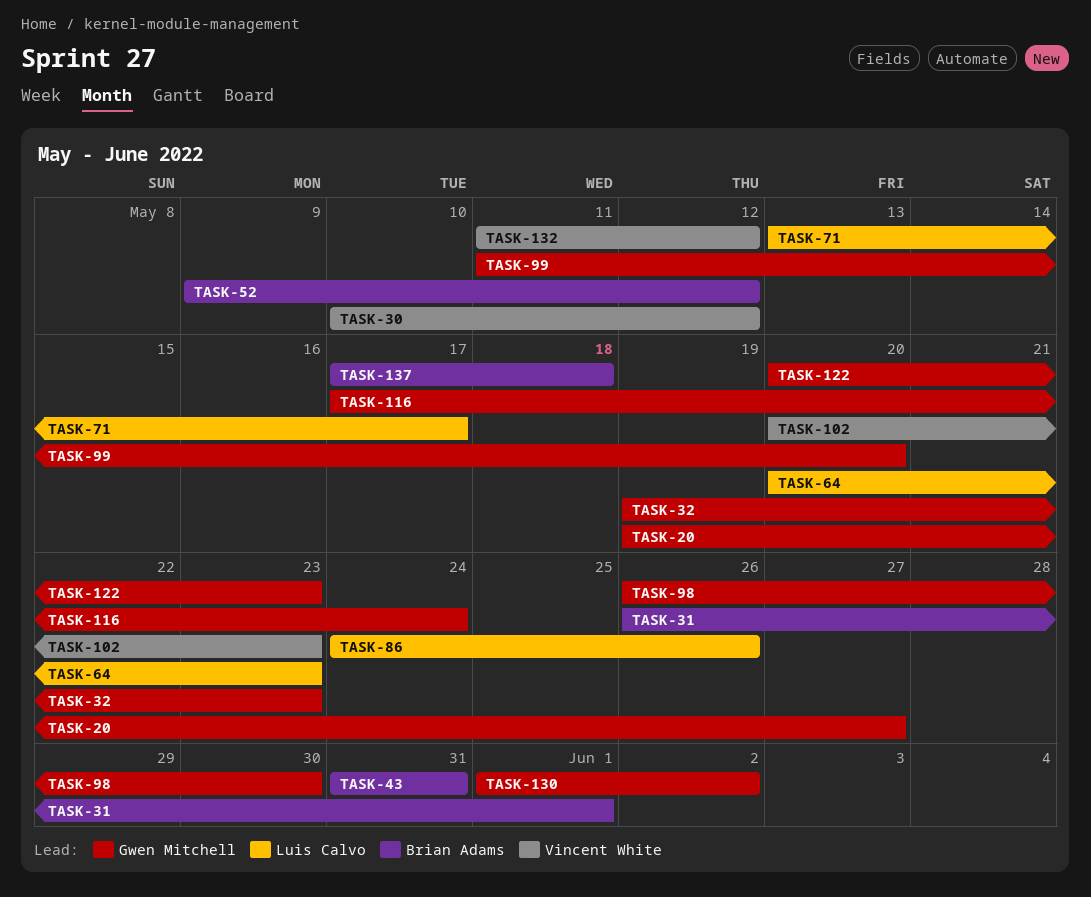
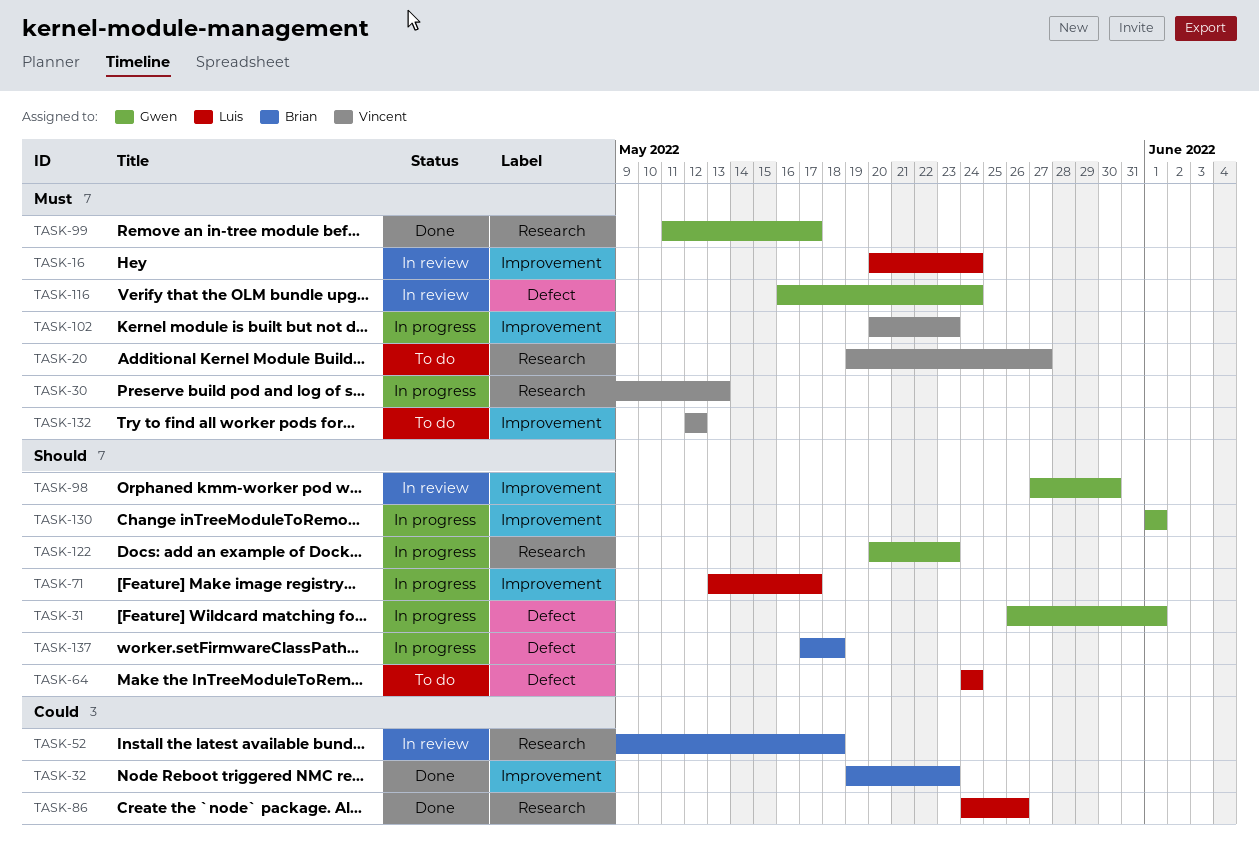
TASK-16: none -> present
TASK-20, owner: Gwen Mitchell -> Vincent White
TASK-30, start: May 10 -> May 9
TASK-30, due: May 12 -> May 13
TASK-31, owner: Brian Adams -> Gwen Mitchell
TASK-32, owner: Gwen Mitchell -> Brian Adams
TASK-43: present -> none
TASK-52, due: May 12 -> May 18
TASK-64, start: May 20 -> May 24
TASK-64, due: May 23 -> May 24
TASK-98, start: May 26 -> May 27
TASK-99, due: May 20 -> May 17
TASK-116, start: May 17 -> May 16
TASK-130, due: Jun 2 -> Jun 1
TASK-132, start: May 11 -> May 12

